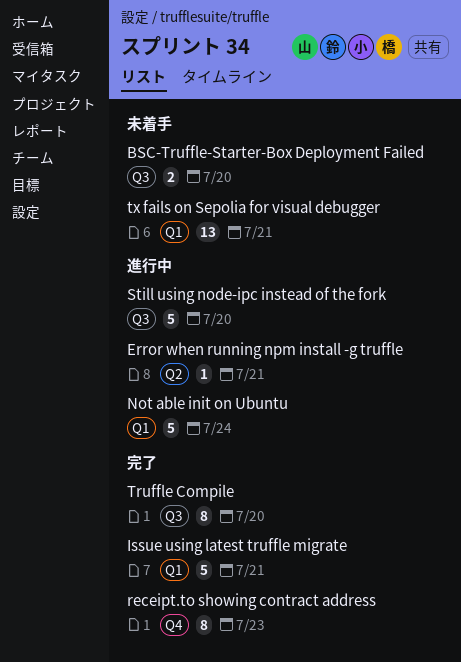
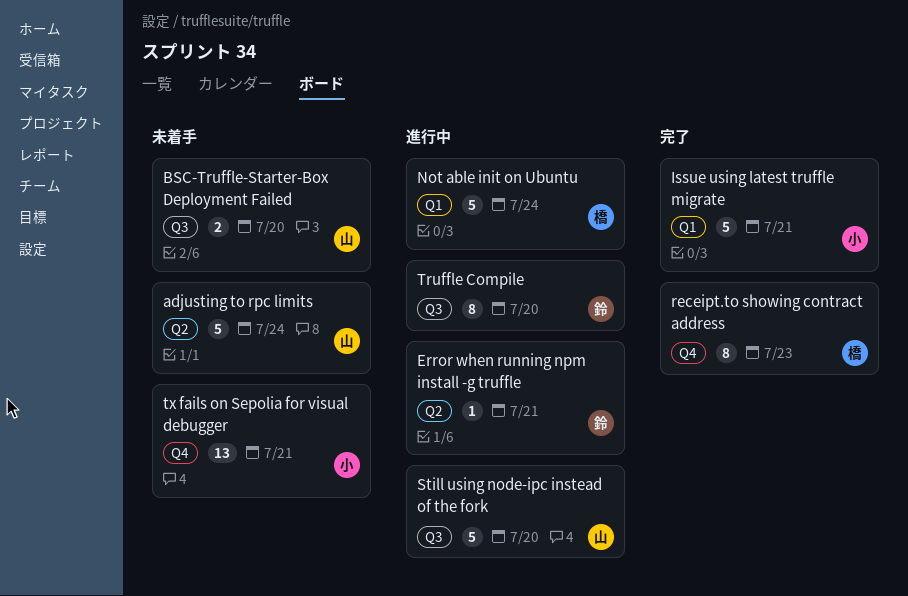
adjusting to rpc limits: none -> present
Truffle Compile, status: 完了 -> 進行中
tx fails on Sepolia for visual debugger, label: Q1 -> Q4

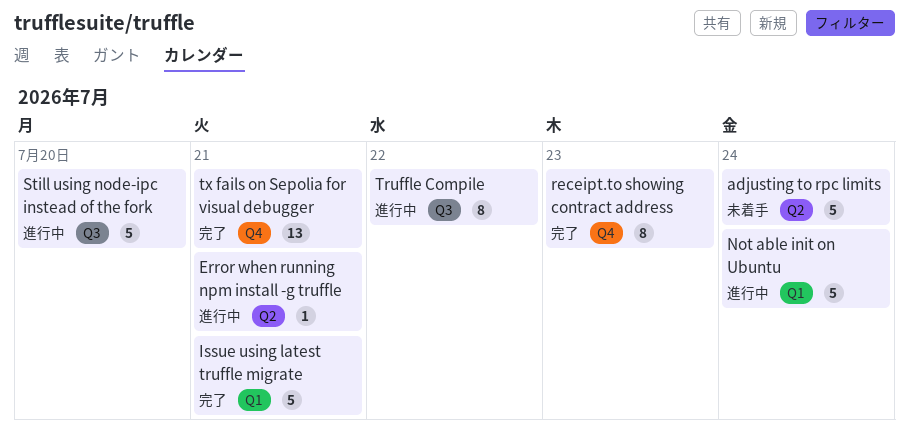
BSC-Truffle-Starter-Box Deployment Failed: present -> none
Truffle Compile, due: Jul 20 -> Jul 22
tx fails on Sepolia for visual debugger, status: 未着手 -> 完了

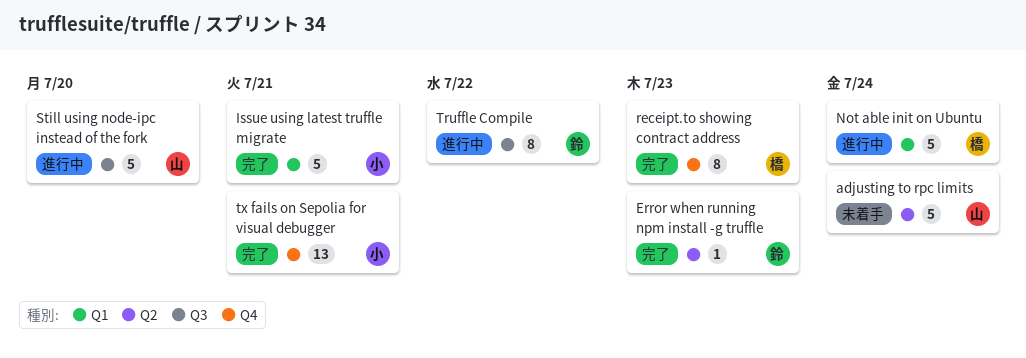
Error when running npm install -g truffle, status: 進行中 -> 完了
Error when running npm install -g truffle, due: Jul 21 -> Jul 23

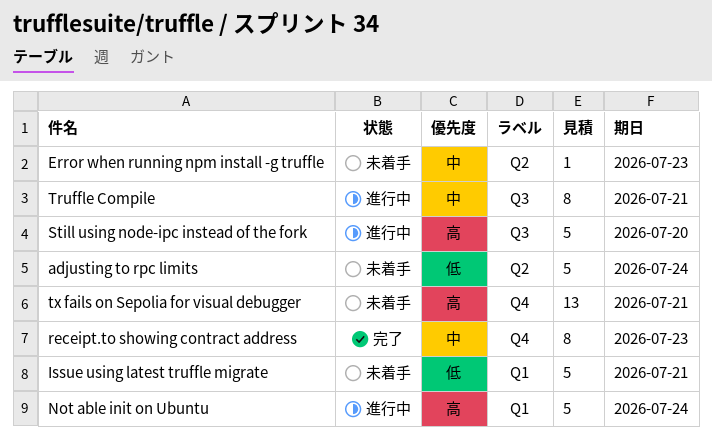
Error when running npm install -g truffle, status: 完了 -> 未着手
Issue using latest truffle migrate, status: 完了 -> 未着手
Truffle Compile, due: Jul 22 -> Jul 21
tx fails on Sepolia for visual debugger, status: 完了 -> 未着手

